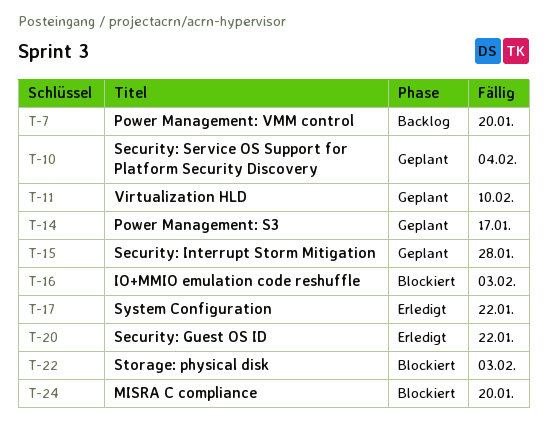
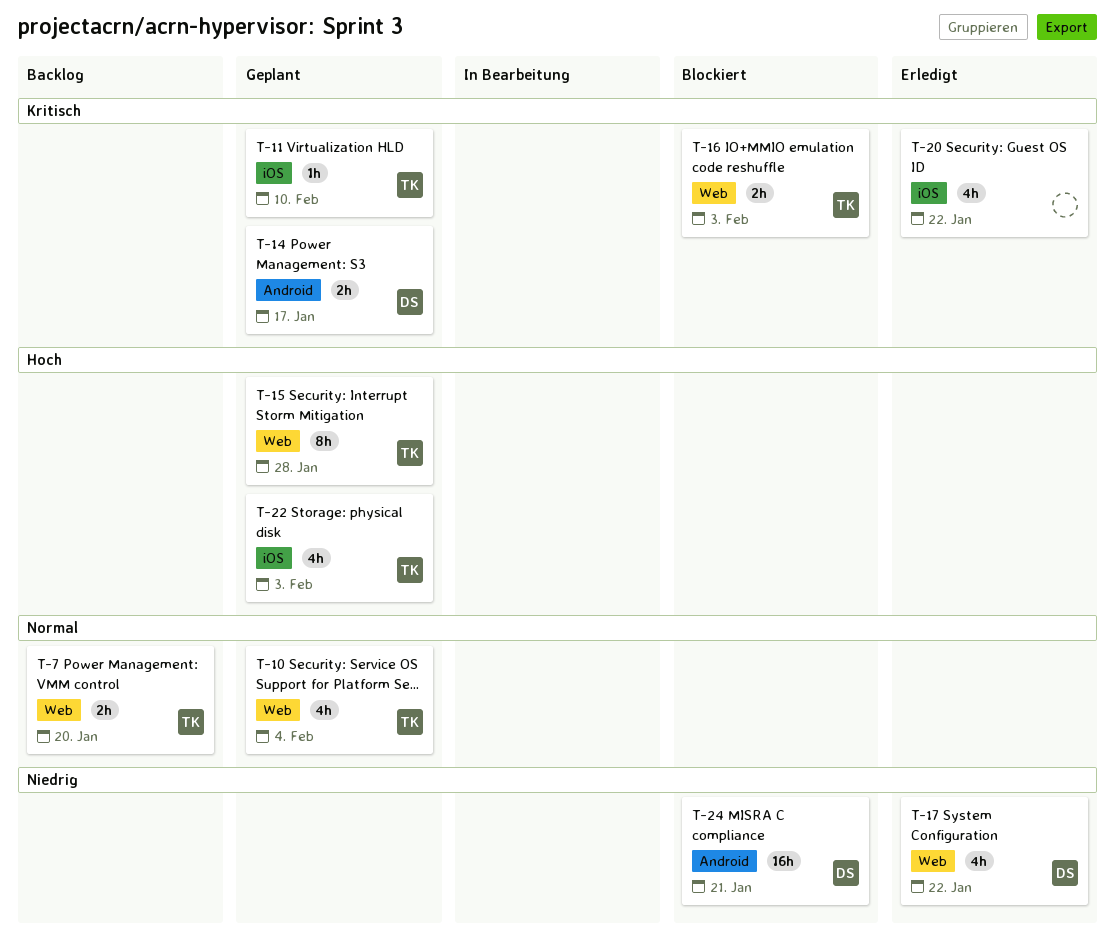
T-22, status: Blockiert -> Geplant
T-24, due: Jan 20 -> Jan 21

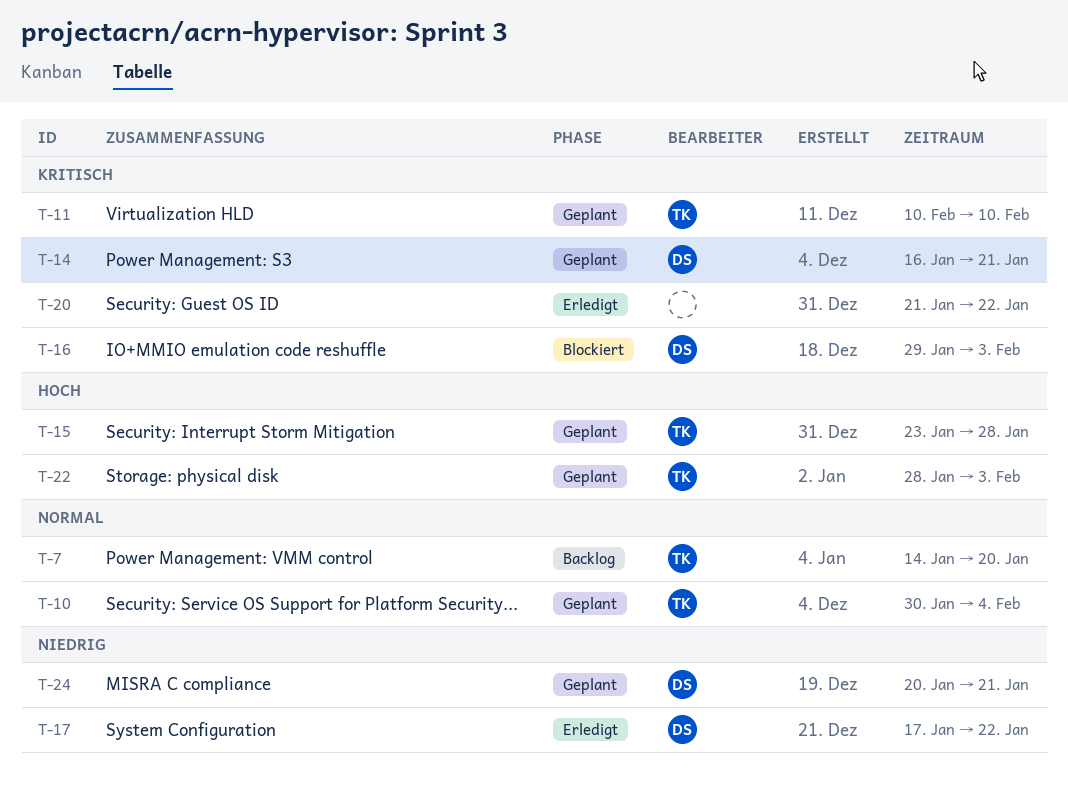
T-14, due: Jan 17 -> Jan 21
T-16, owner: TK -> DS
T-24, status: Blockiert -> Geplant

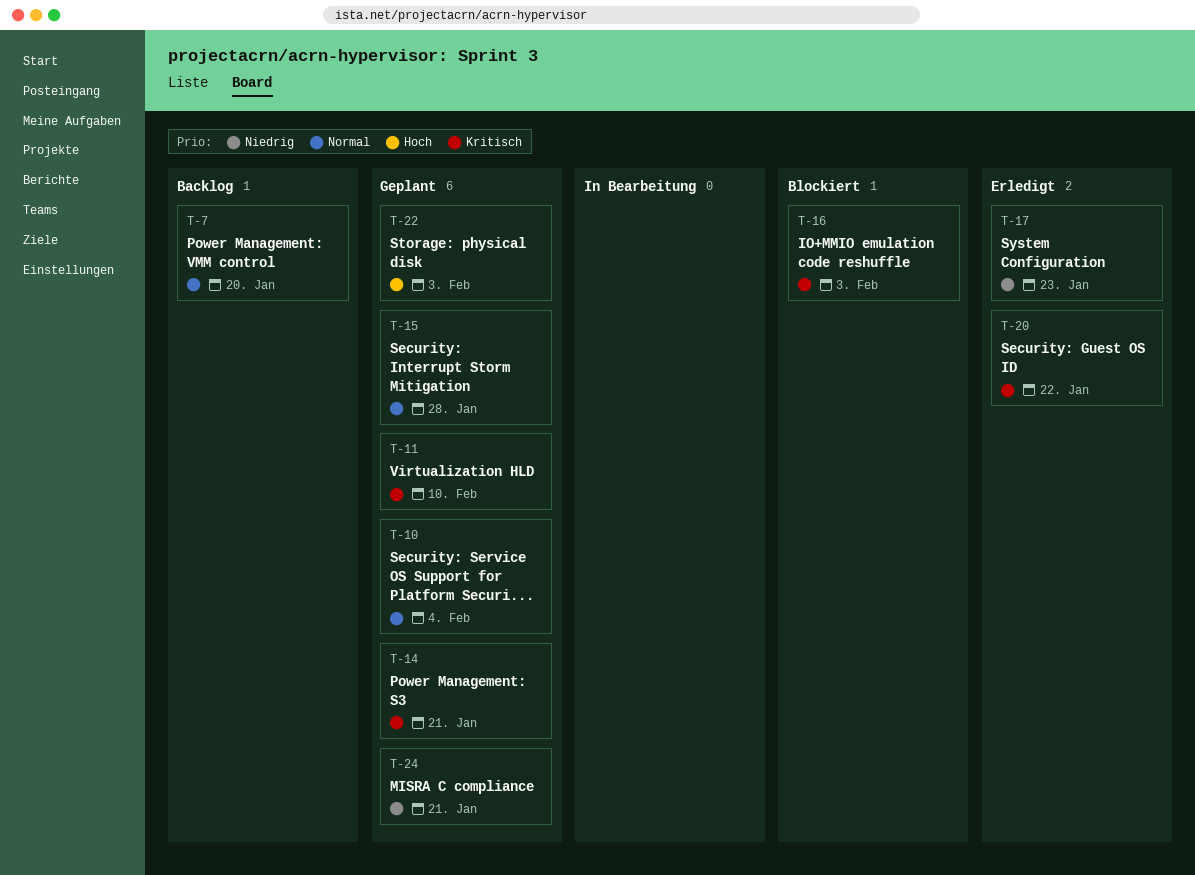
T-15, priority: Hoch -> Normal
T-17, due: Jan 22 -> Jan 23

